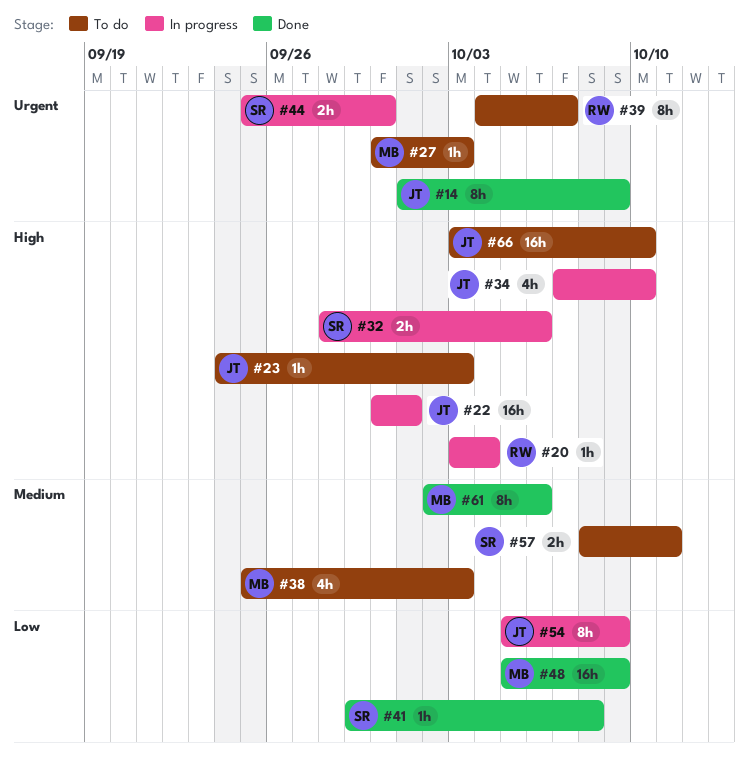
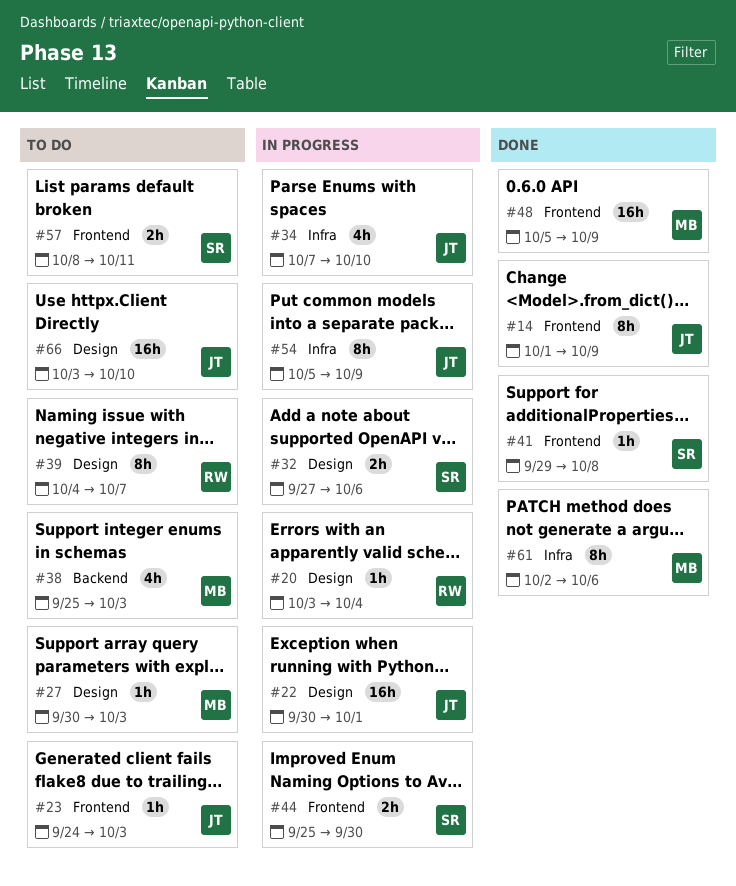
#32, start: Sep 28 -> Sep 27

